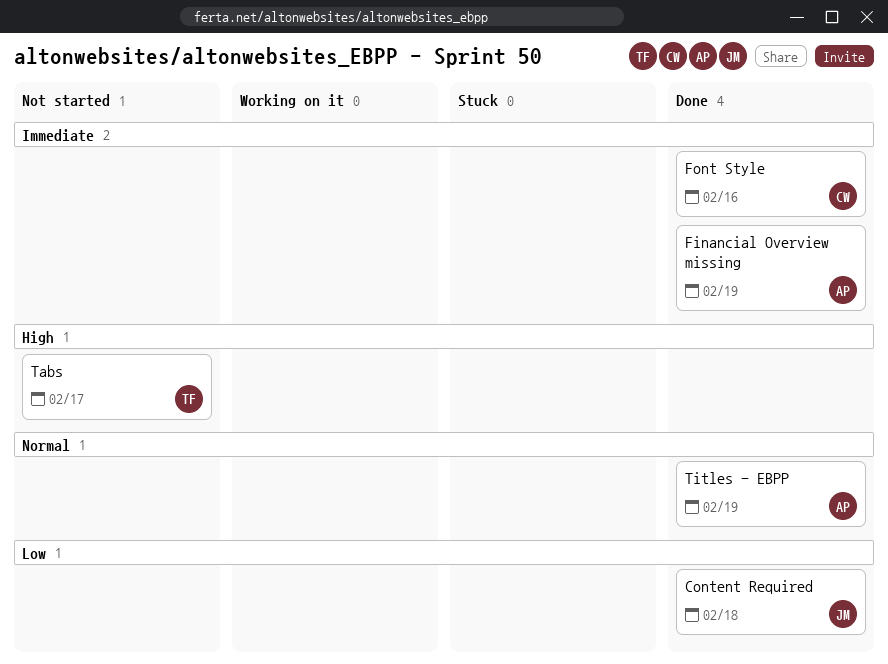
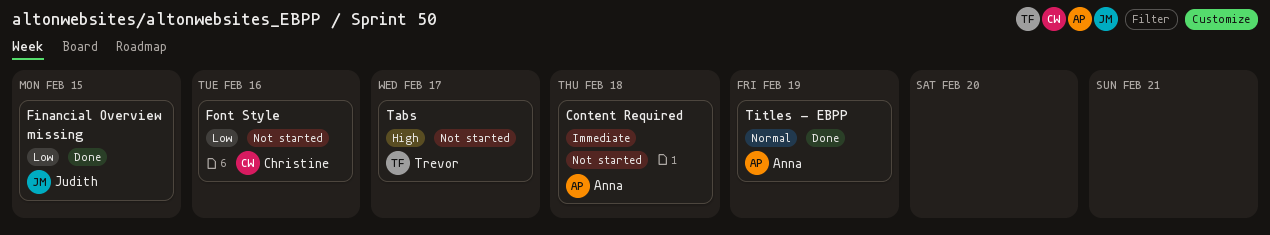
Content Required, status: Done -> Not started
Content Required, owner: Judith -> Anna
Content Required, priority: Low -> Immediate
Financial Overview missing, owner: Anna -> Judith
Financial Overview missing, priority: Immediate -> Low
Financial Overview missing, due: Feb 19 -> Feb 15
Font Style, status: Done -> Not started
Font Style, priority: Immediate -> Low

